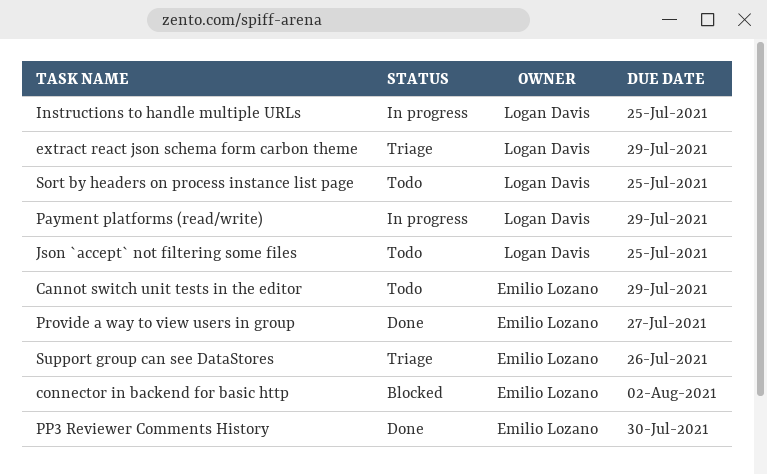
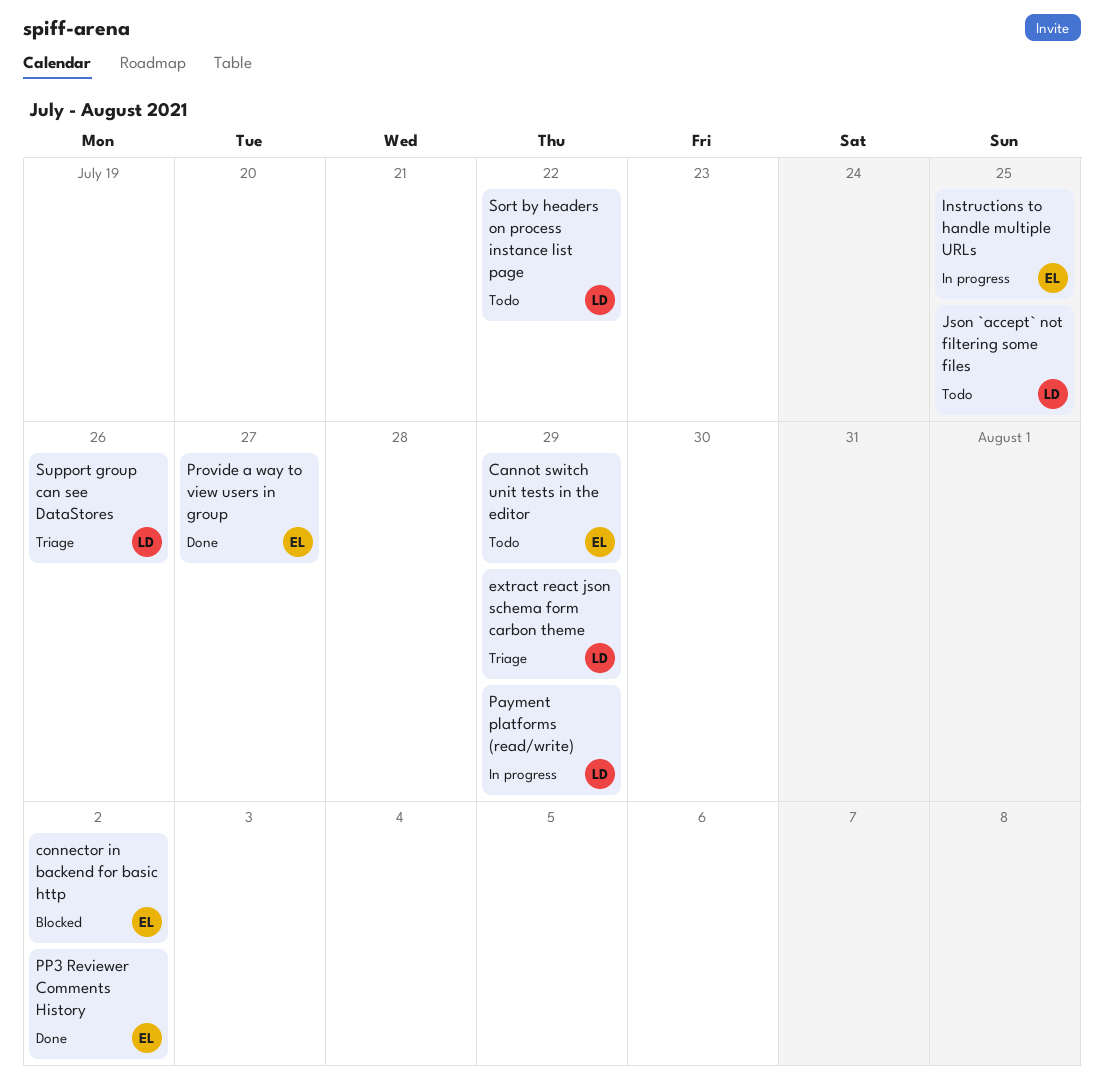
Instructions to handle multiple URLs, owner: Logan Davis -> Emilio Lozano
PP3 Reviewer Comments History, due: Jul 30 -> Aug 2
Sort by headers on process instance list page, due: Jul 25 -> Jul 22
Support group can see DataStores, owner: Emilio Lozano -> Logan Davis

